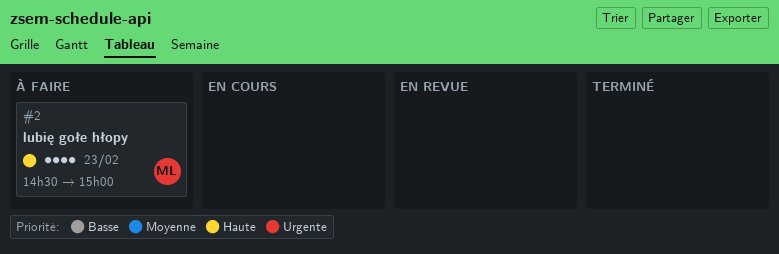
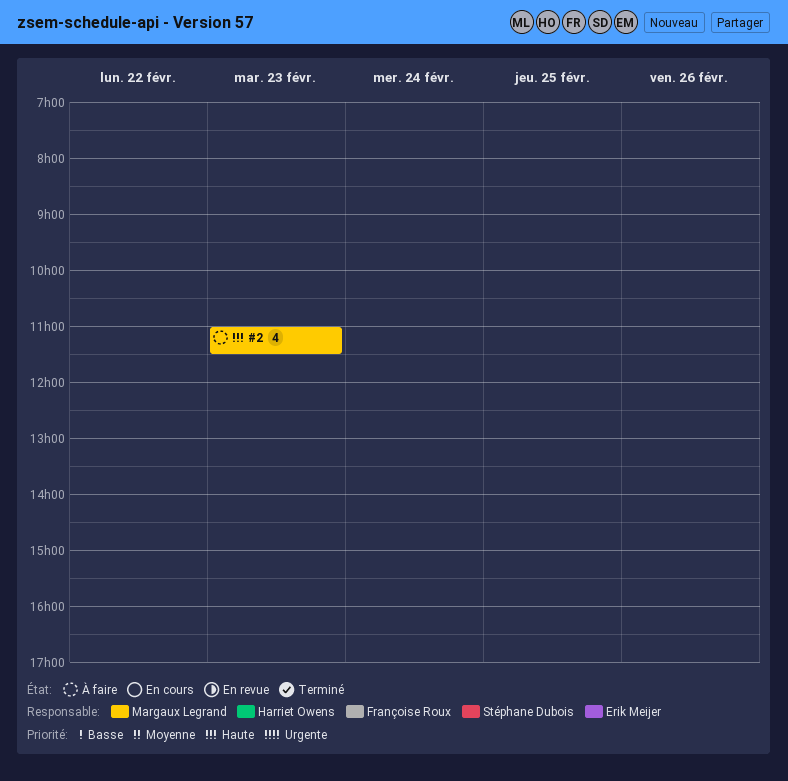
#2, begins: 14:30 -> 11:00
#2, ends: 15:00 -> 11:30

